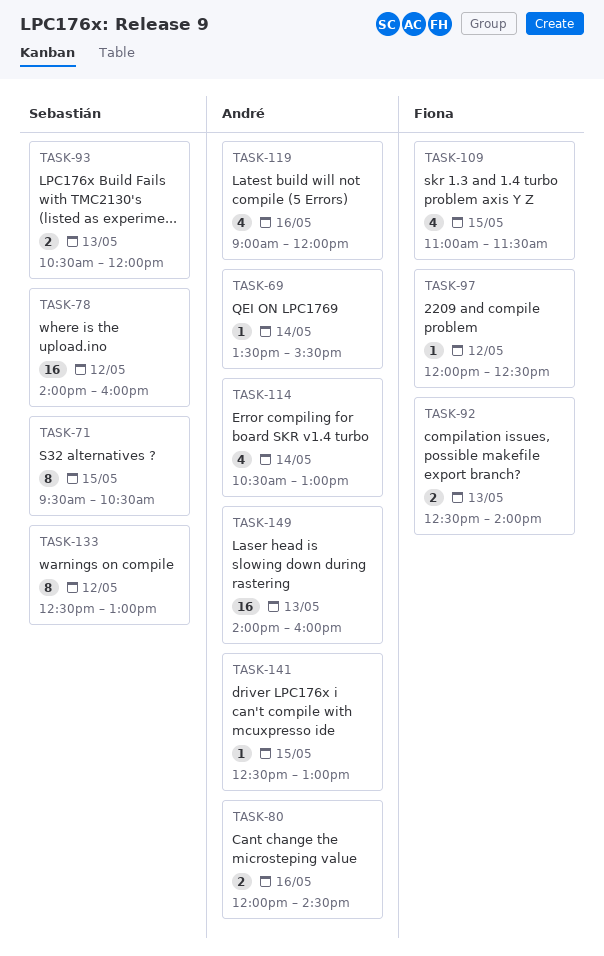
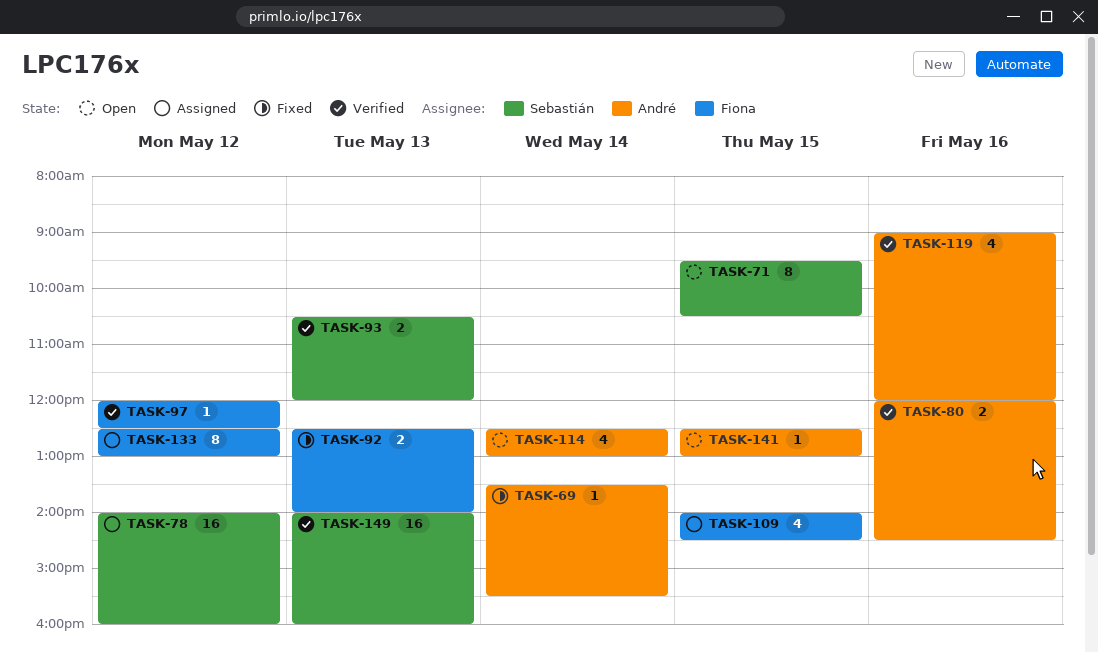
TASK-109, begins: 11:00 -> 14:00
TASK-109, ends: 11:30 -> 14:30
TASK-114, begins: 10:30 -> 12:30
TASK-133, owner: Sebastián -> Fiona
TASK-149, owner: André -> Sebastián

